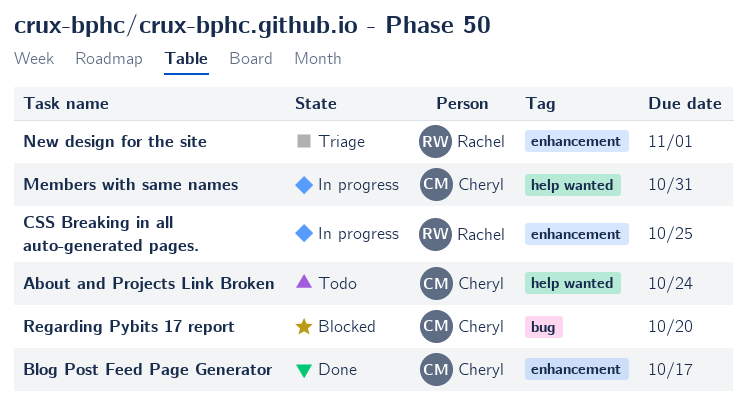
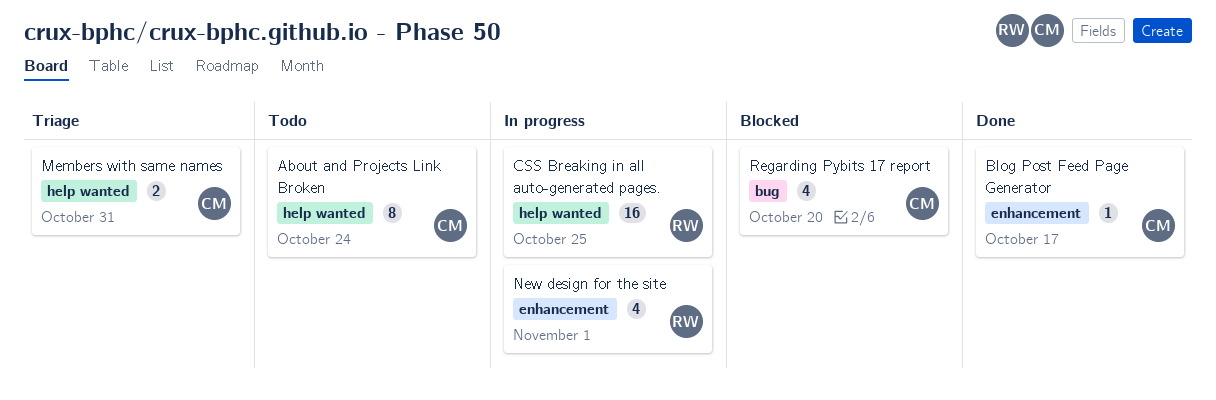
CSS Breaking in all auto-generated pages., label: enhancement -> help wanted
Members with same names, status: In progress -> Triage
New design for the site, status: Triage -> In progress

